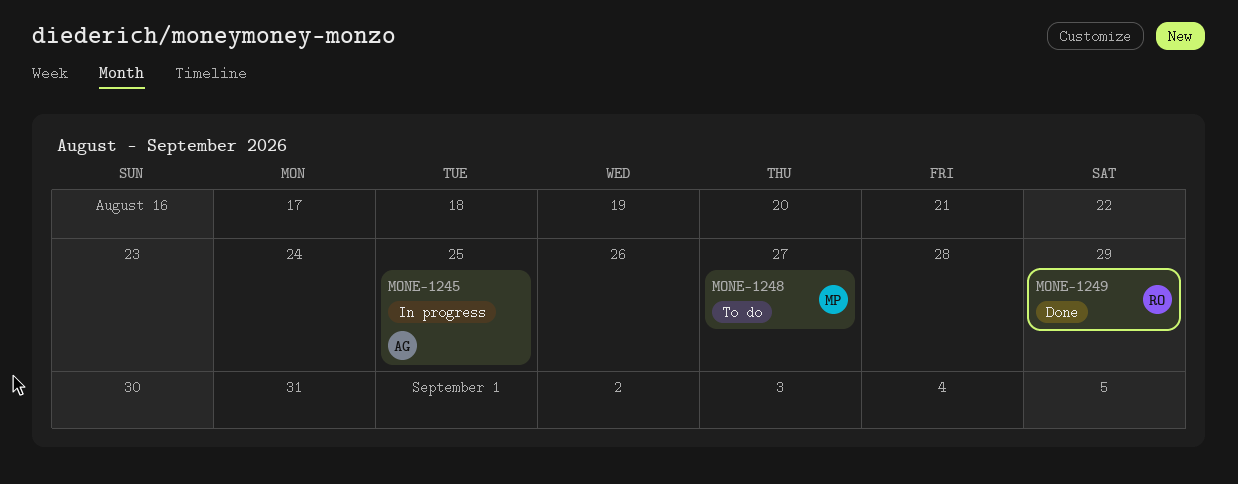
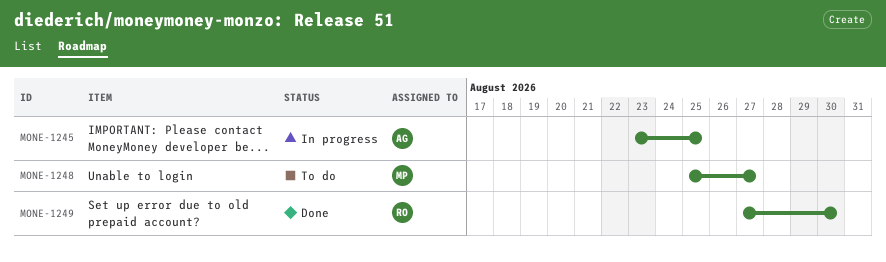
MONE-1249, due: Aug 29 -> Aug 30

